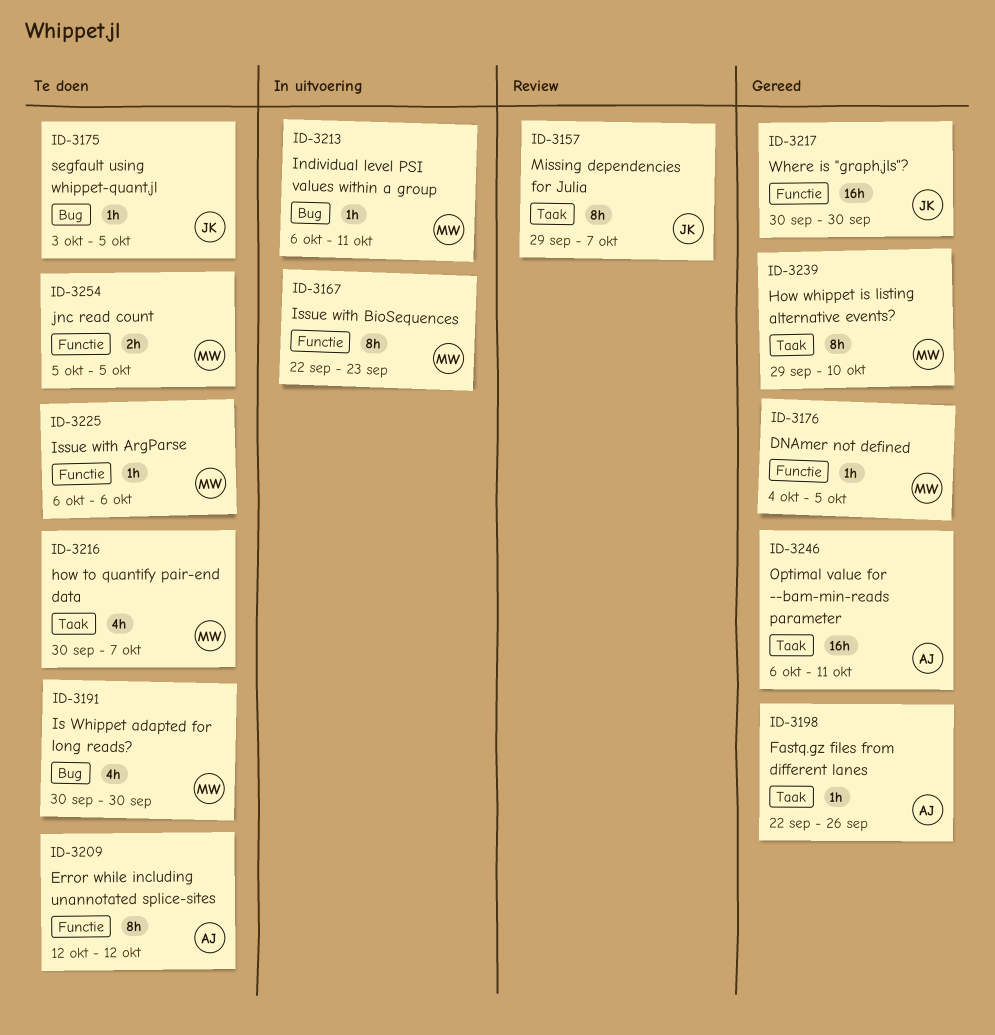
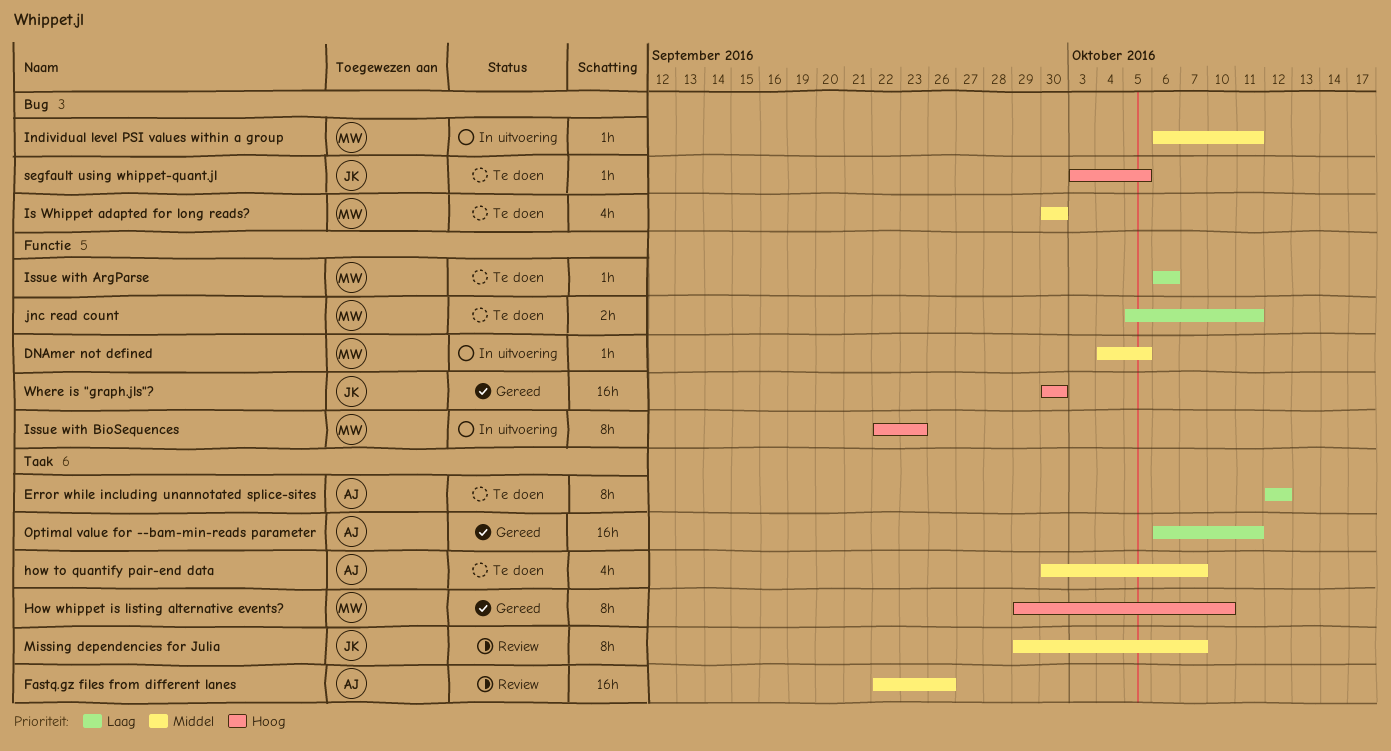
DNAmer not defined, status: Gereed -> In uitvoering
Error while including unannotated splice-sites, label: Functie -> Taak
Fastq.gz files from different lanes, status: Gereed -> Review
Fastq.gz files from different lanes, estimate: 1h -> 16h
how to quantify pair-end data, owner: MW -> AJ
jnc read count, due: Oct 5 -> Oct 11

